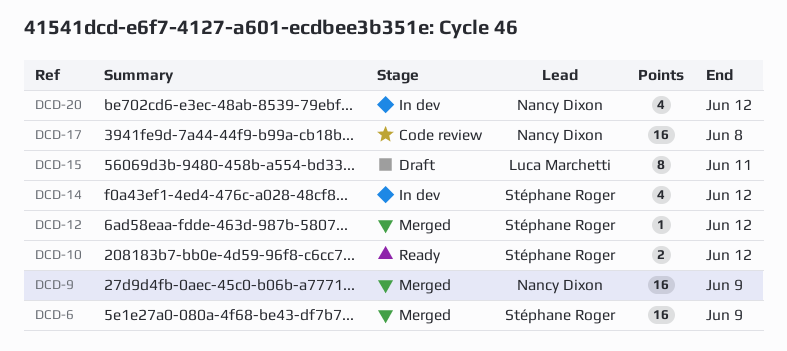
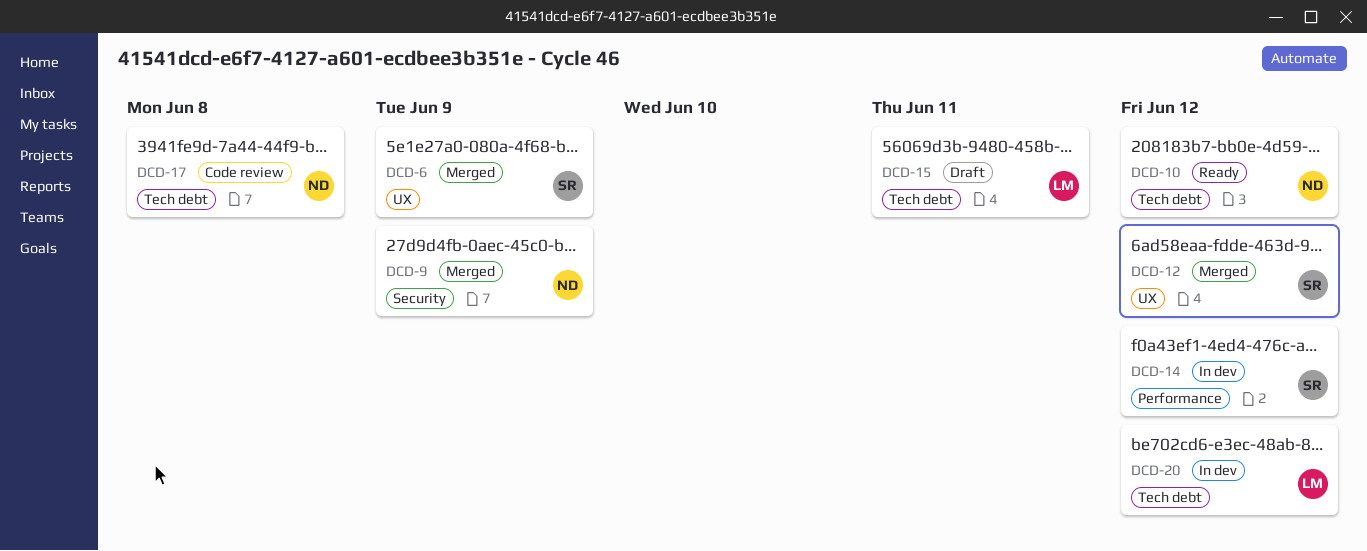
DCD-10, owner: Stéphane Roger -> Nancy Dixon
DCD-20, owner: Nancy Dixon -> Luca Marchetti

